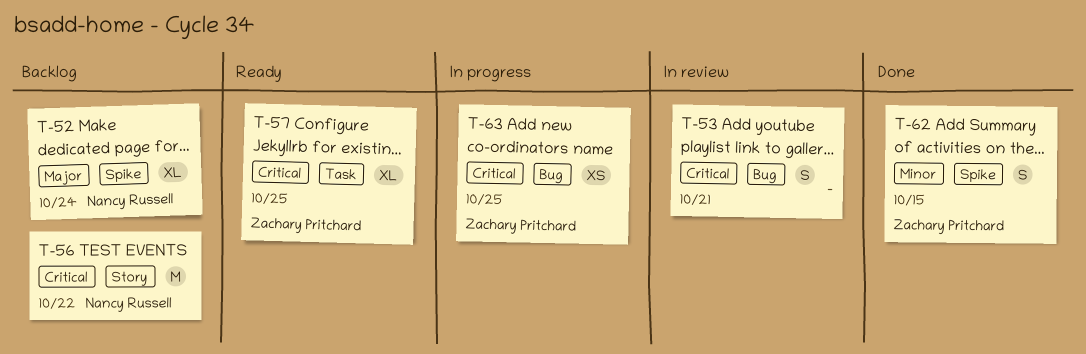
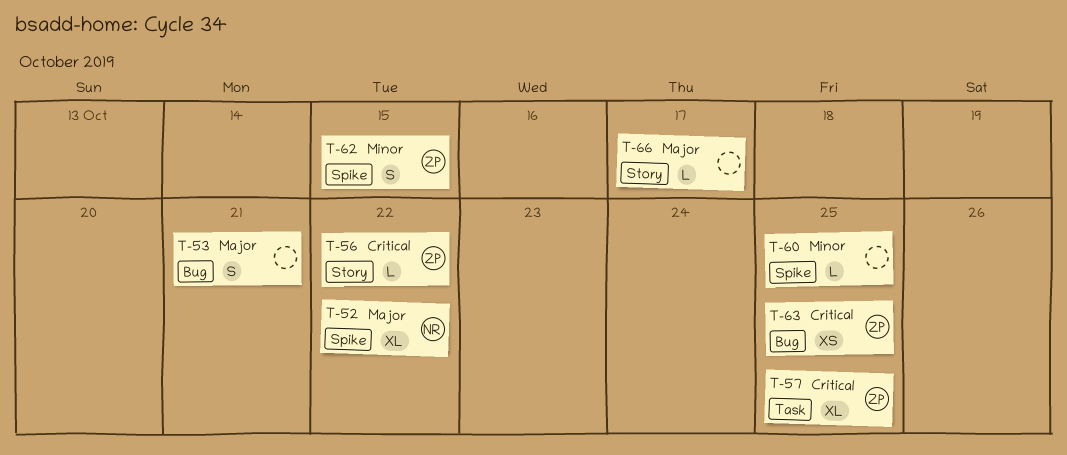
T-52, due: Oct 24 -> Oct 22
T-53, priority: Critical -> Major
T-56, owner: Nancy Russell -> Zachary Pritchard
T-56, estimate: M -> L
T-60: none -> present
T-66: none -> present

